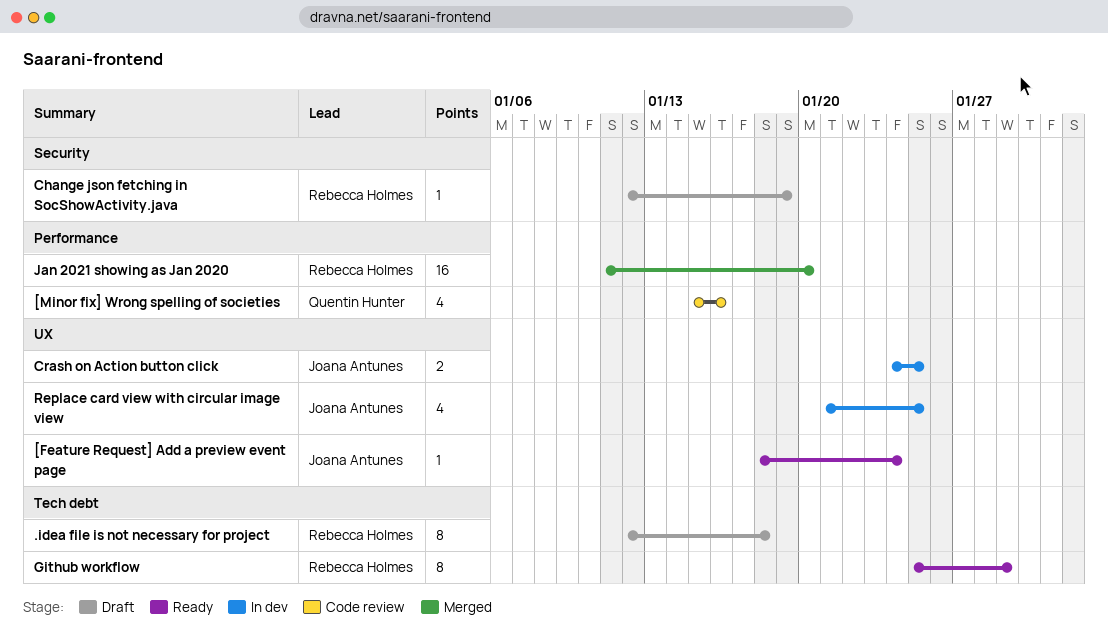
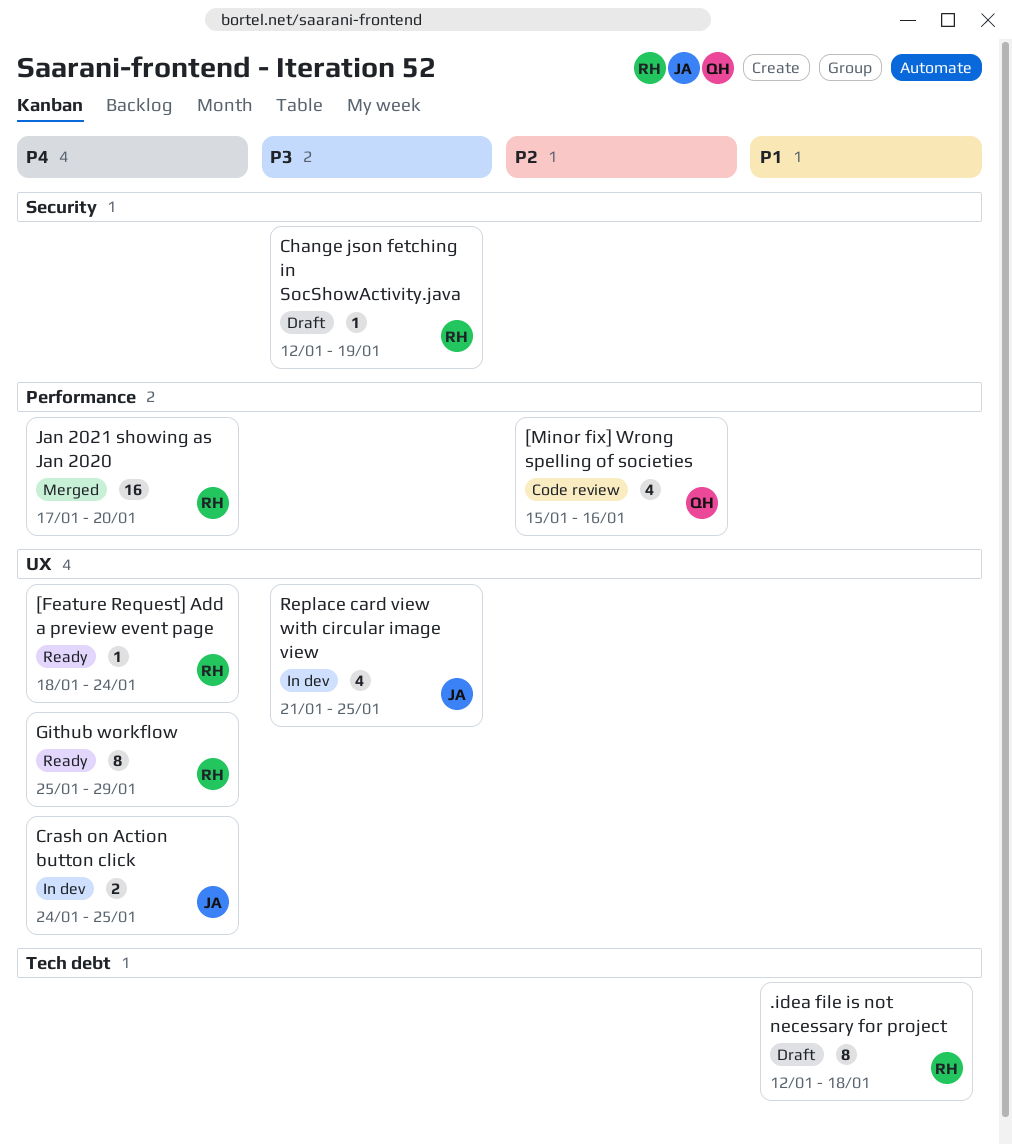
[Feature Request] Add a preview event page, owner: Joana Antunes -> Rebecca Holmes
Github workflow, label: Tech debt -> UX
Jan 2021 showing as Jan 2020, start: Jan 11 -> Jan 17

